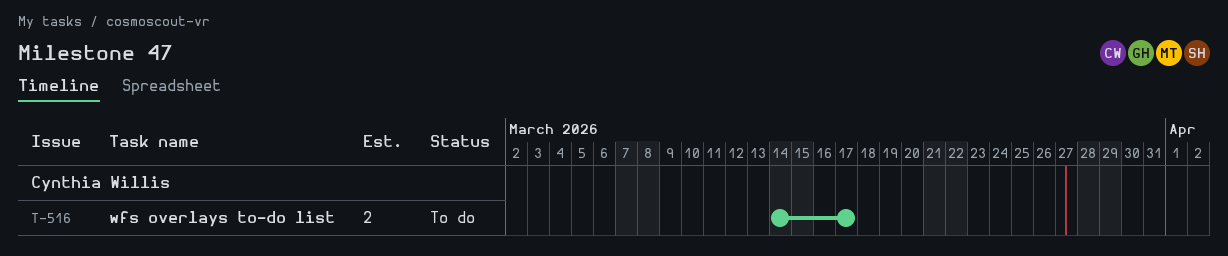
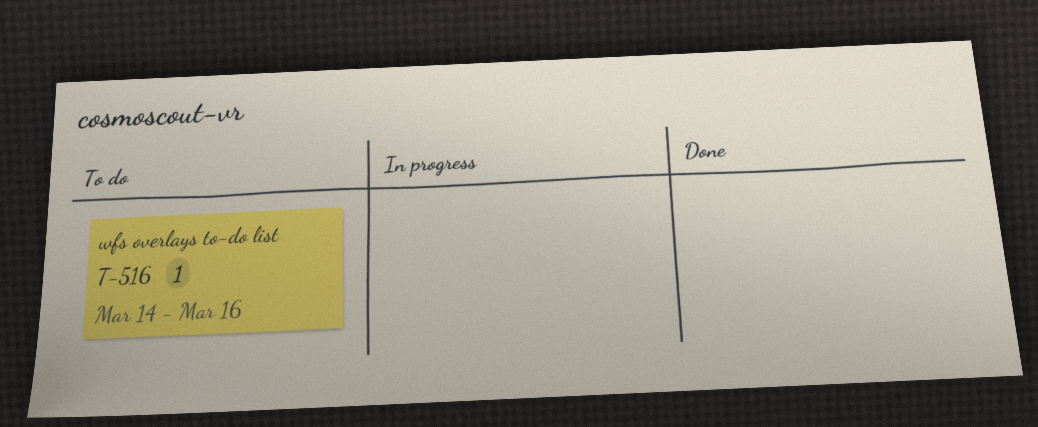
T-516, estimate: 2 -> 1
T-516, due: Mar 17 -> Mar 16

